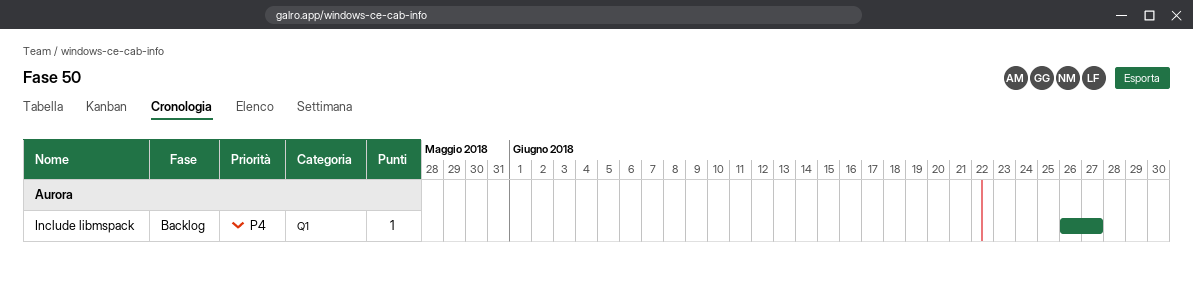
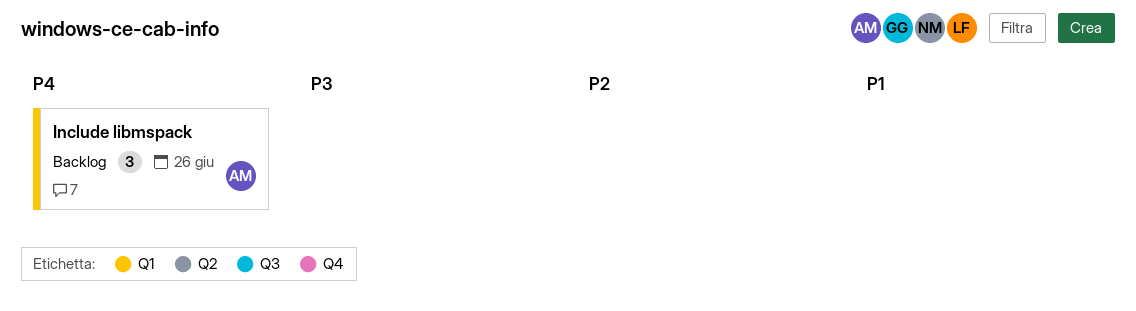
Include libmspack, estimate: 1 -> 3
Include libmspack, due: Jun 27 -> Jun 26

